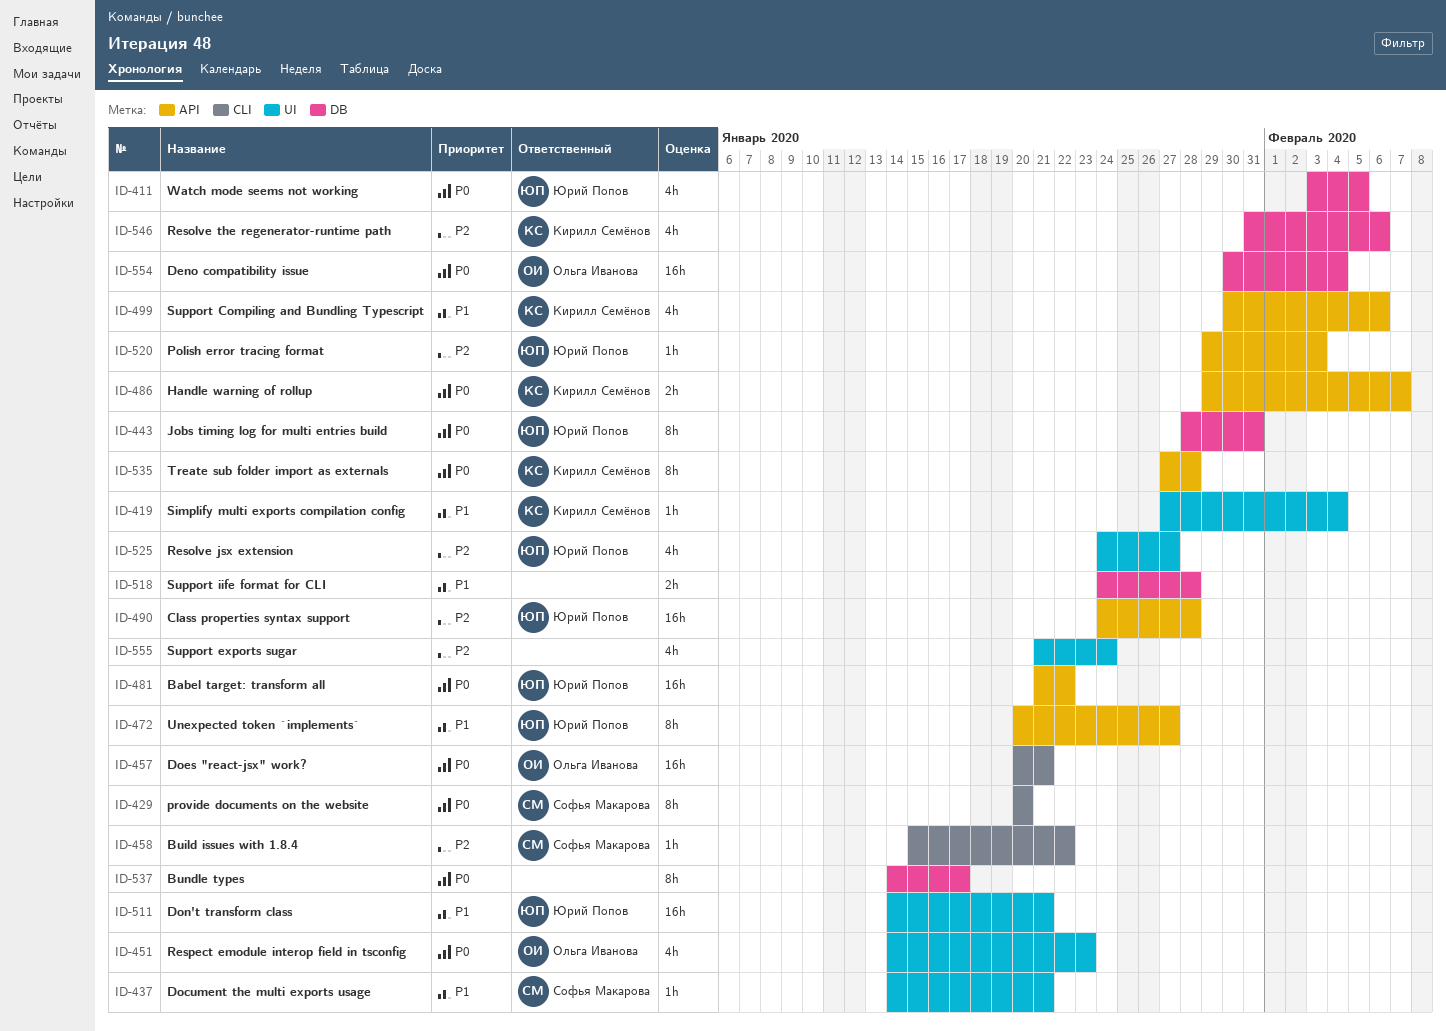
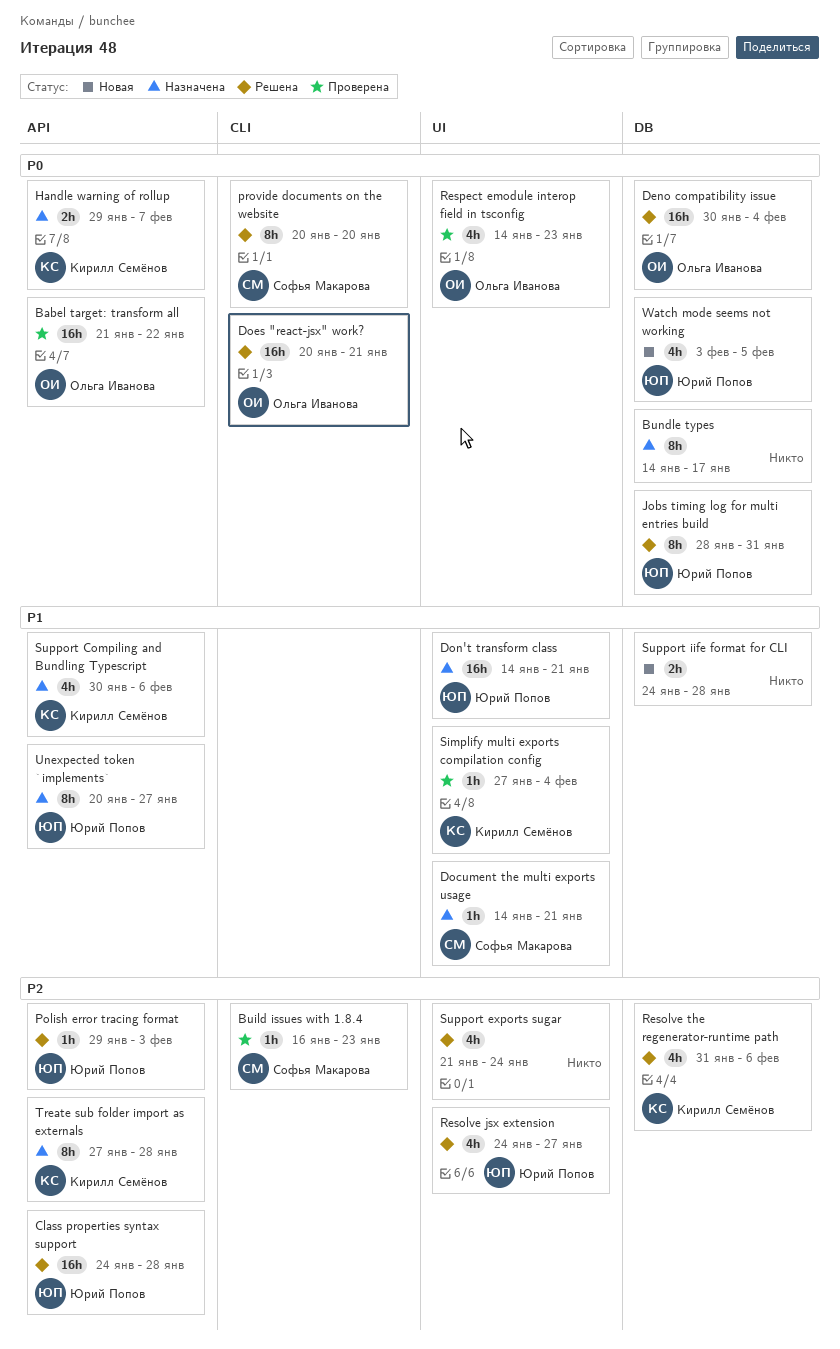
Babel target: transform all, owner: Юрий Попов -> Ольга Иванова
Build issues with 1.8.4, start: Jan 15 -> Jan 16
Build issues with 1.8.4, due: Jan 22 -> Jan 23
Treate sub folder import as externals, priority: P0 -> P2

